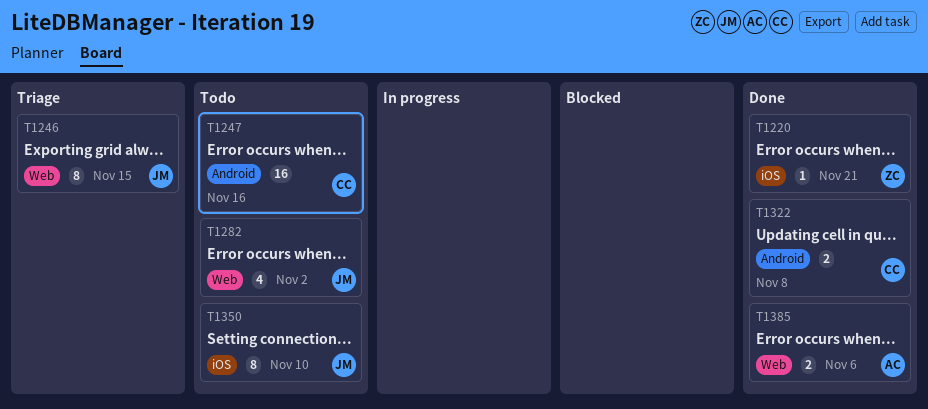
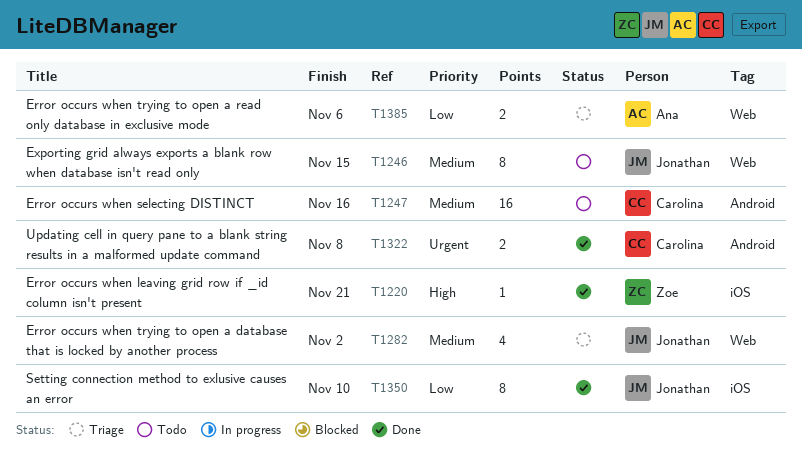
T1246, status: Triage -> Todo
T1282, status: Todo -> Triage
T1350, status: Todo -> Done
T1385, status: Done -> Triage

